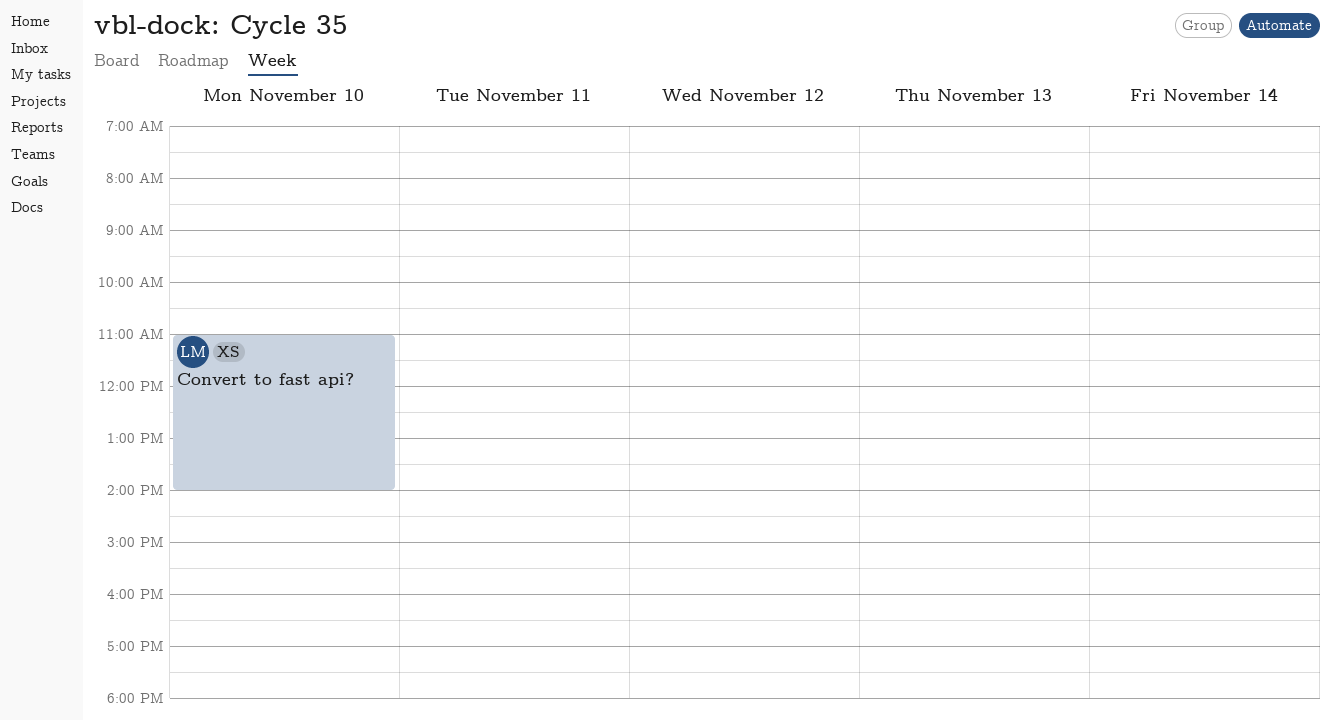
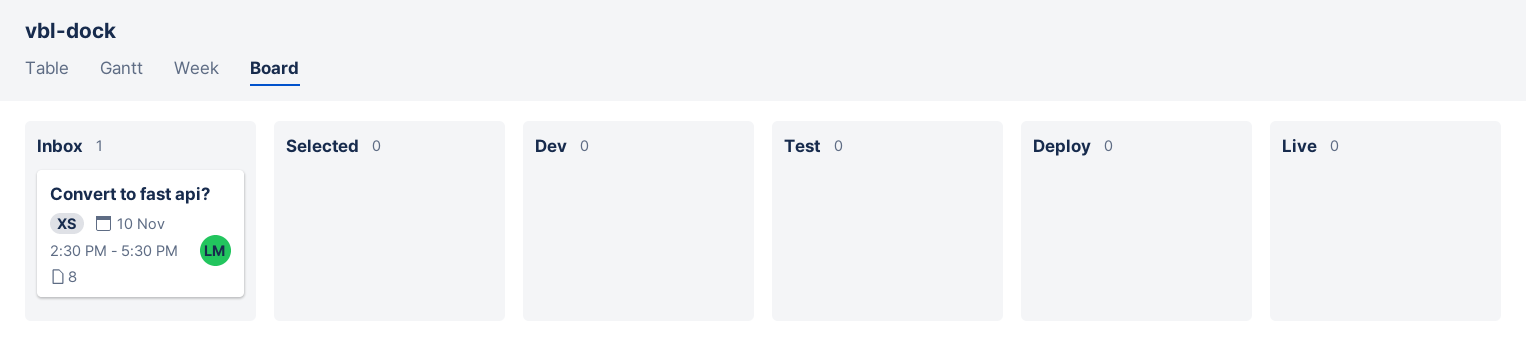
Convert to fast api?, begins: 11:00 -> 14:30
Convert to fast api?, ends: 14:00 -> 17:30

